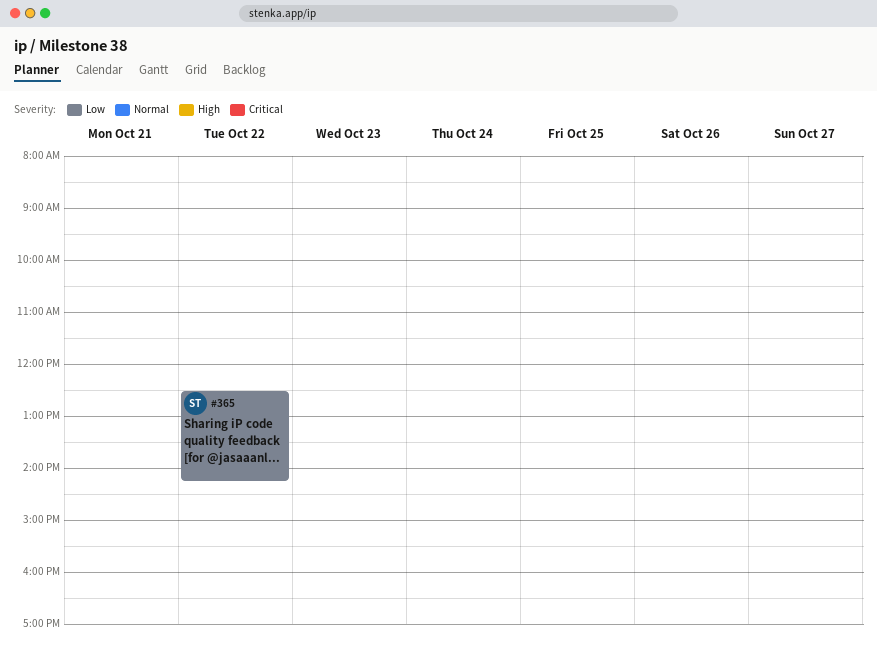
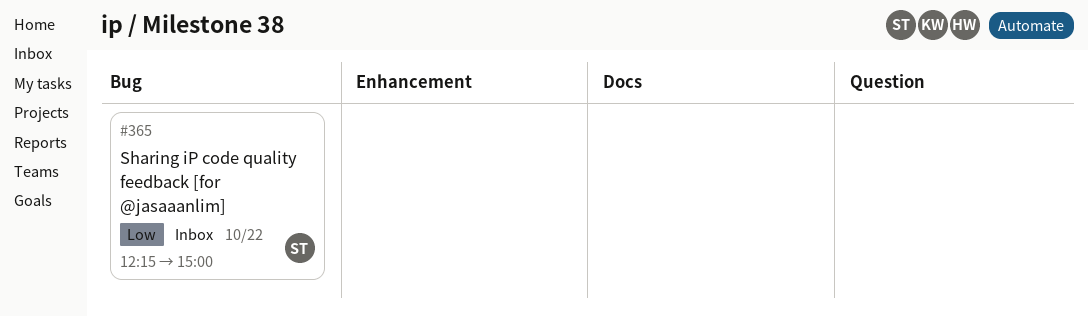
#365, begins: 12:30 -> 12:15
#365, ends: 14:15 -> 15:00

